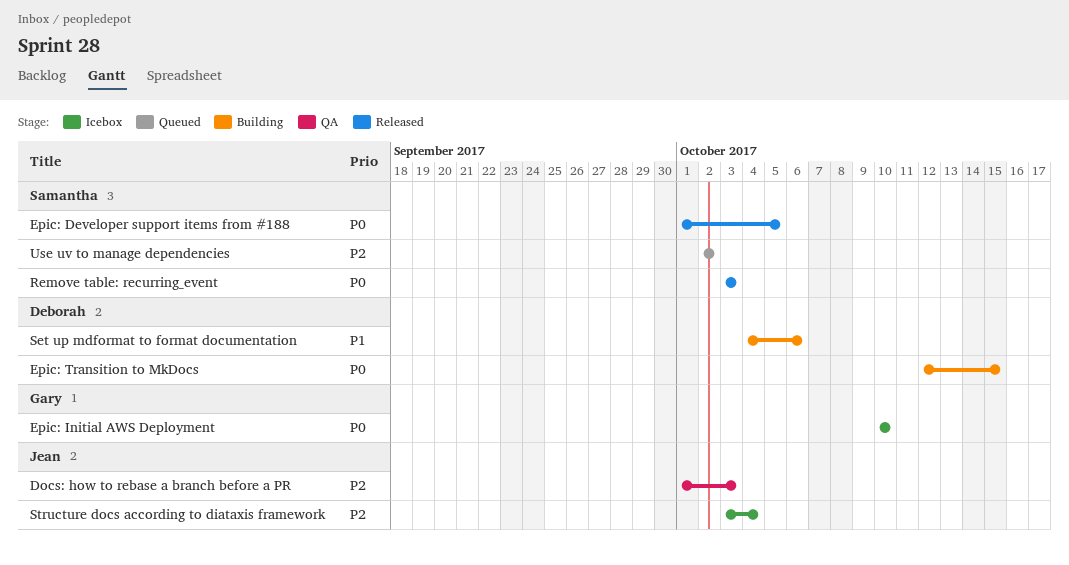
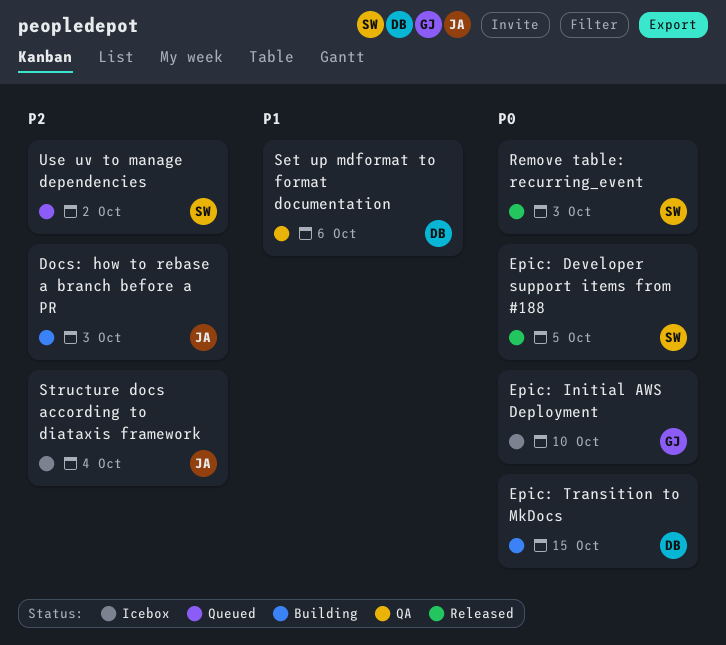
Docs: how to rebase a branch before a PR, status: QA -> Building
Set up mdformat to format documentation, status: Building -> QA

